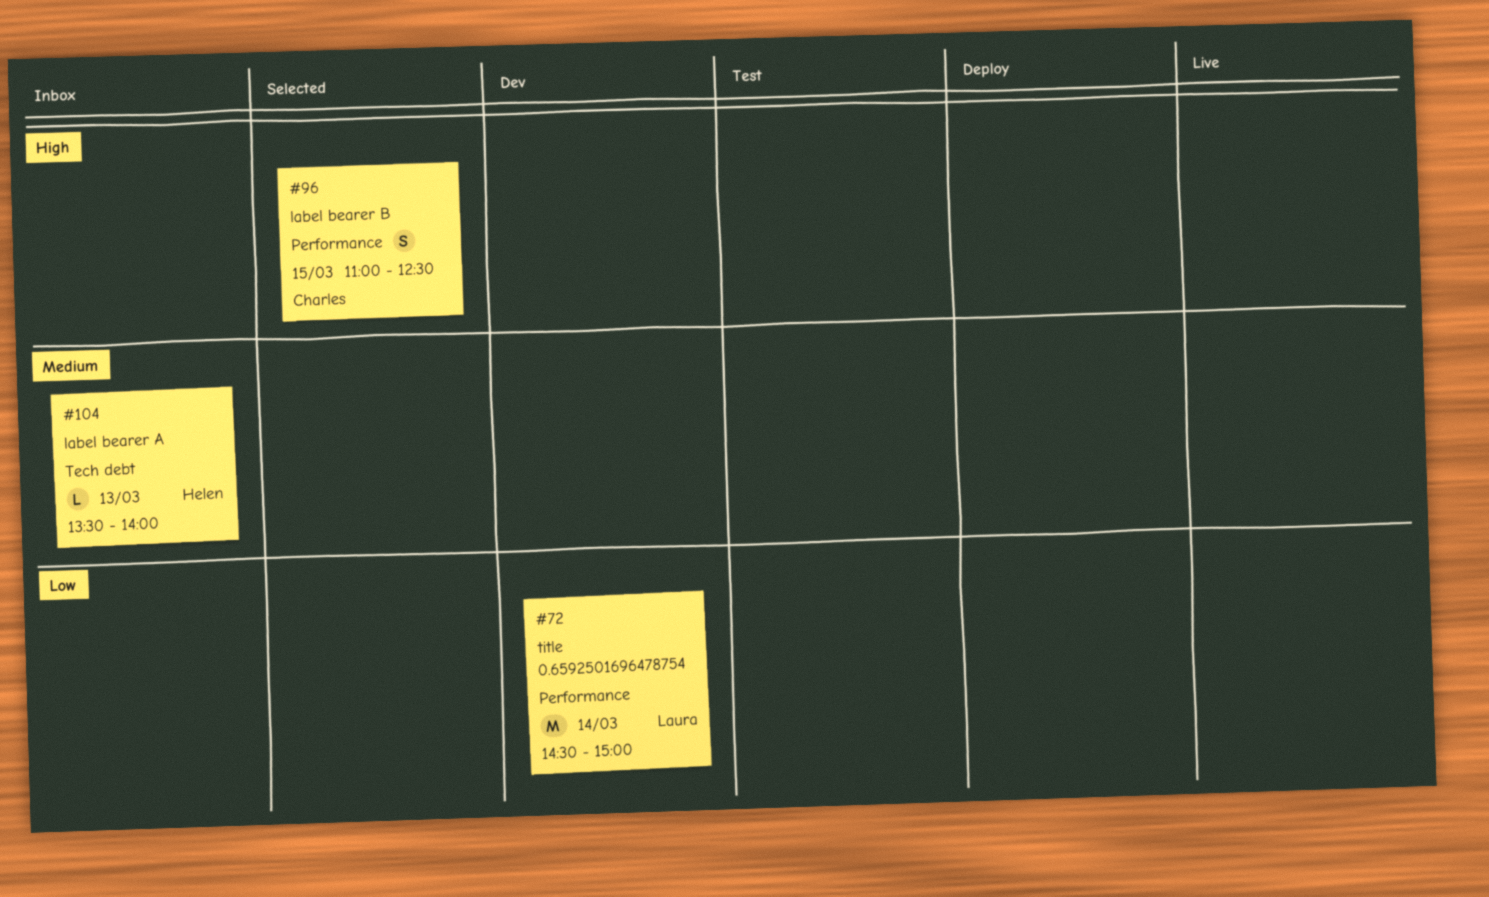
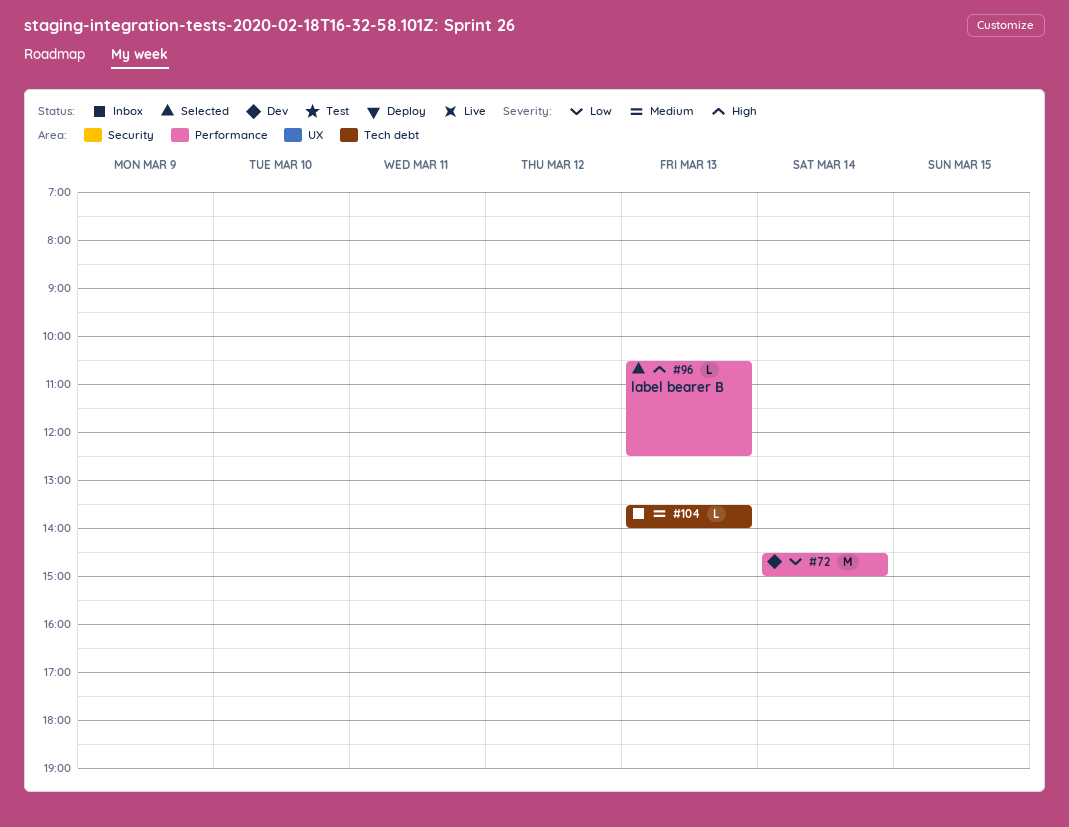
#96, estimate: S -> L
#96, day: Mar 15 -> Mar 13
#96, begins: 11:00 -> 10:30

